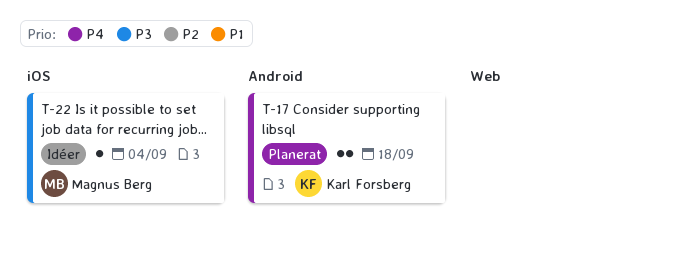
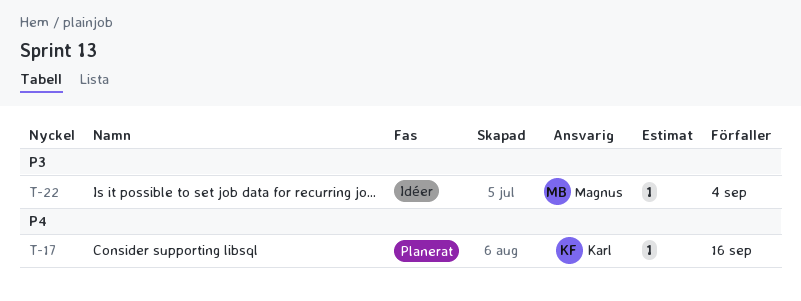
T-17, estimate: 2 -> 1
T-17, due: Sep 18 -> Sep 16

